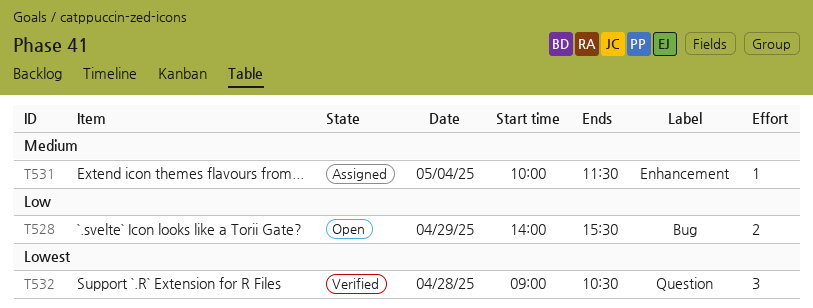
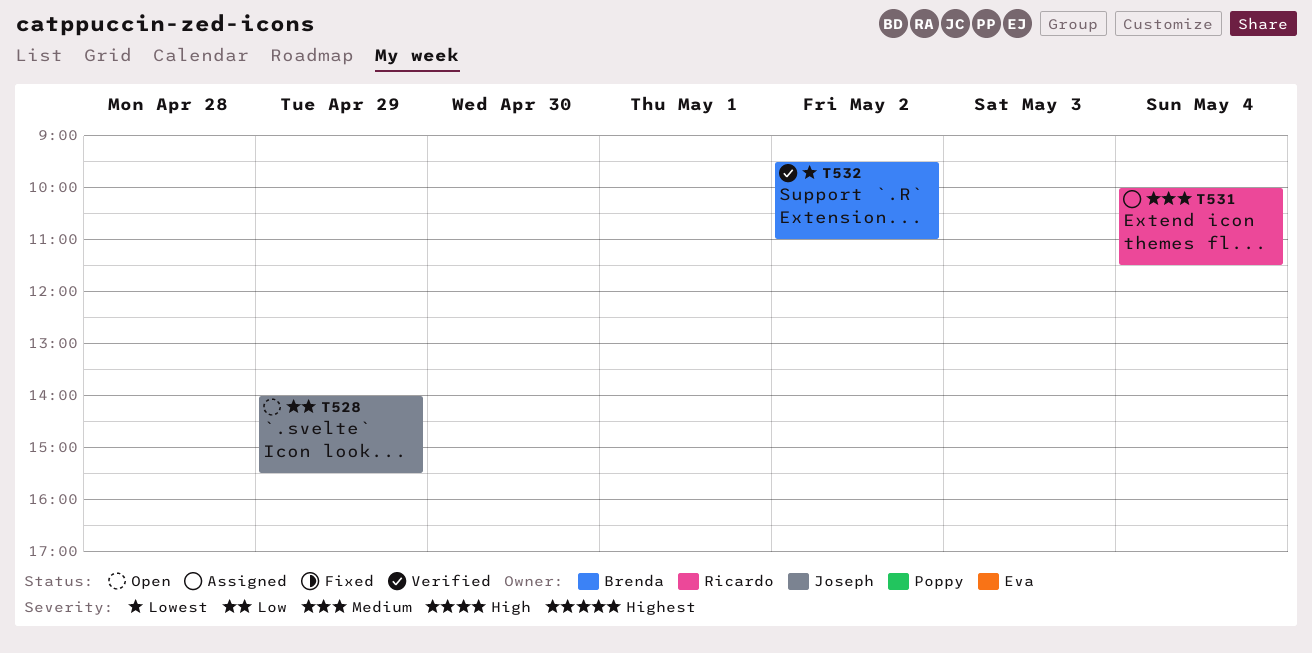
T532, day: Apr 28 -> May 2
T532, begins: 09:00 -> 09:30
T532, ends: 10:30 -> 11:00

